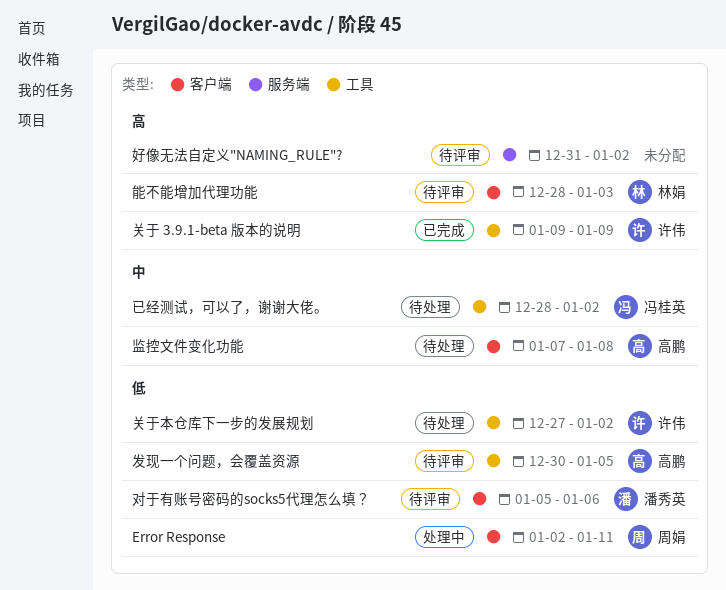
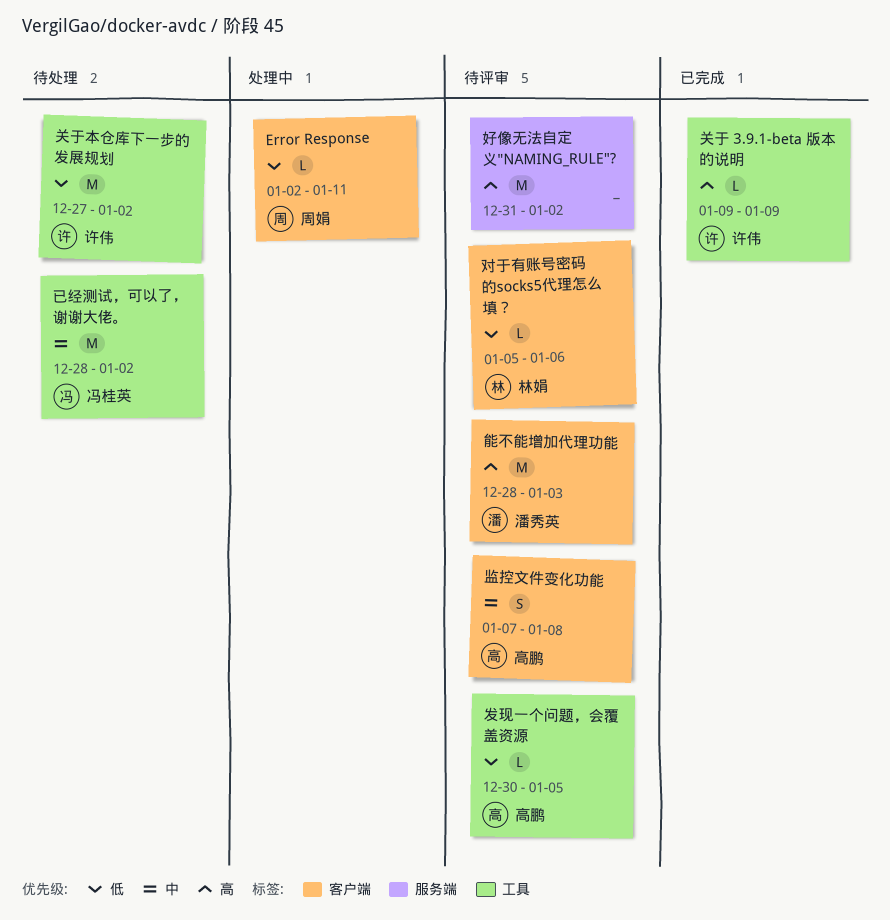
对于有账号密码的socks5代理怎么填？, owner: 潘秀英 -> 林娟
监控文件变化功能, status: 待处理 -> 待评审
能不能增加代理功能, owner: 林娟 -> 潘秀英

